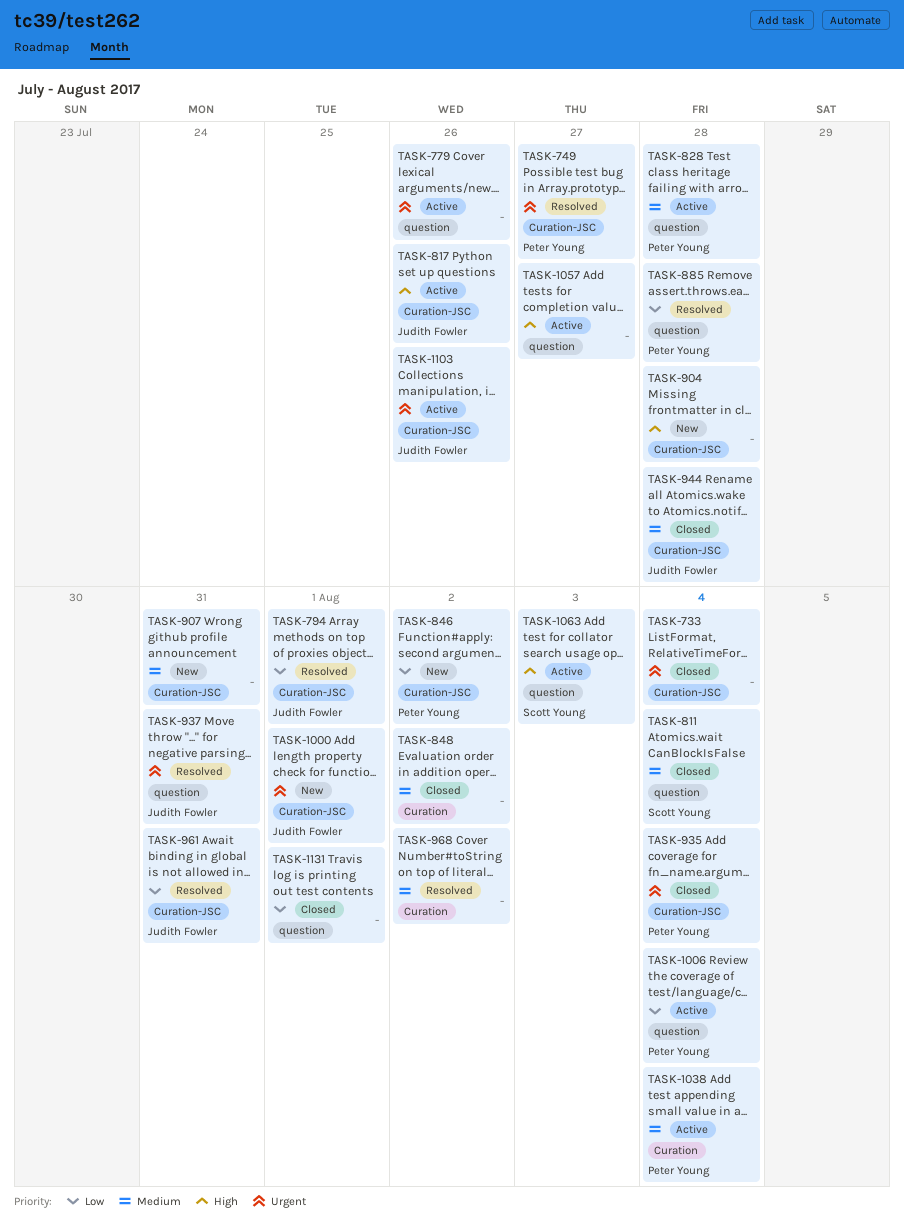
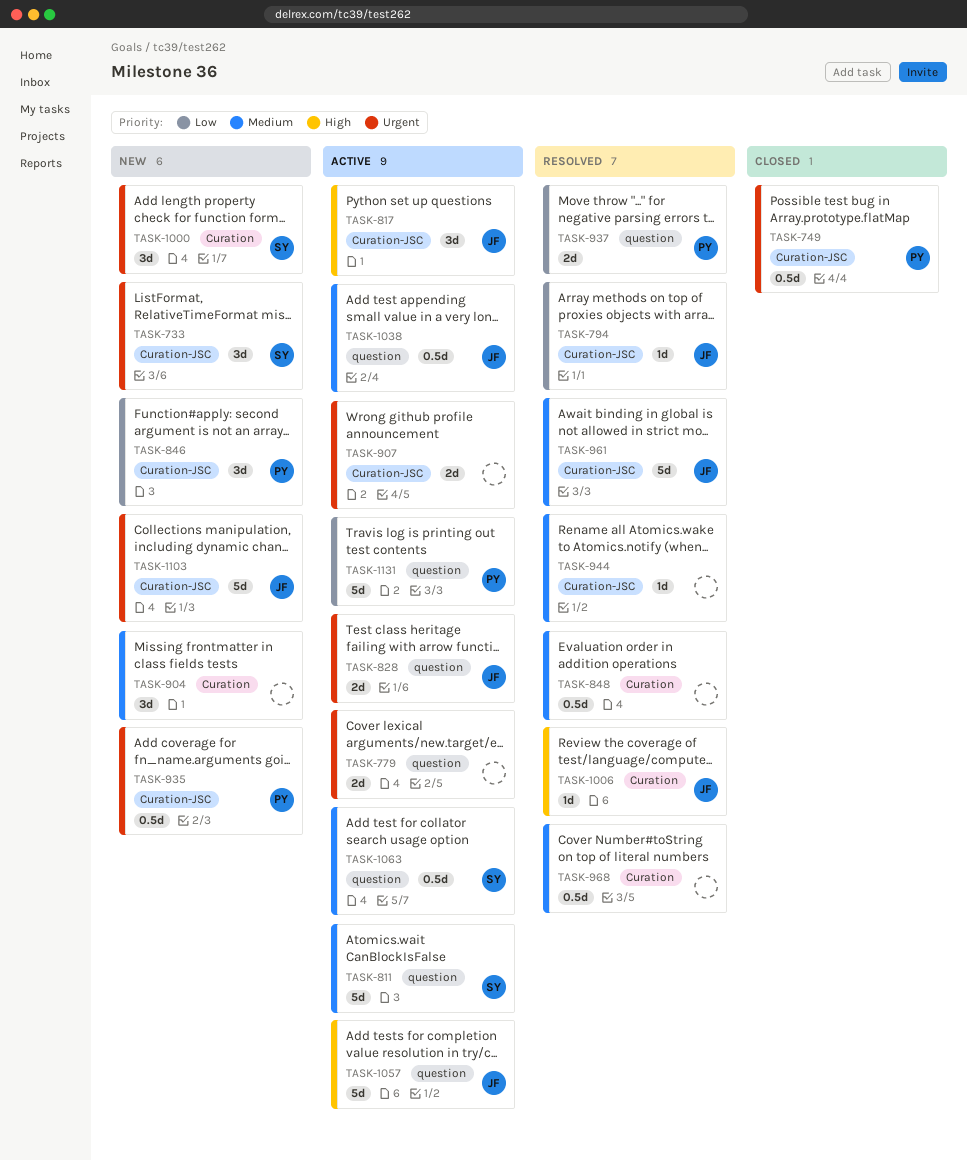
TASK-733, status: Closed -> New
TASK-733, owner: none -> Scott Young
TASK-749, status: Resolved -> Closed
TASK-811, status: Closed -> Active
TASK-828, owner: Peter Young -> Judith Fowler
TASK-828, priority: Medium -> Urgent
TASK-848, status: Closed -> Resolved
TASK-885: present -> none
TASK-904, priority: High -> Medium
TASK-904, label: Curation-JSC -> Curation
TASK-907, status: New -> Active
TASK-907, priority: Medium -> Urgent
TASK-935, status: Closed -> New
TASK-937, owner: Judith Fowler -> Peter Young
TASK-937, priority: Urgent -> Low
TASK-944, status: Closed -> Resolved
TASK-944, owner: Judith Fowler -> none
TASK-961, priority: Low -> Medium
TASK-1000, owner: Judith Fowler -> Scott Young
TASK-1000, label: Curation-JSC -> Curation
TASK-1006, status: Active -> Resolved
TASK-1006, owner: Peter Young -> Judith Fowler
TASK-1006, priority: Low -> High
TASK-1006, label: question -> Curation
TASK-1038, owner: Peter Young -> Judith Fowler
TASK-1038, label: Curation -> question
TASK-1057, owner: none -> Judith Fowler
TASK-1063, priority: High -> Medium
TASK-1103, status: Active -> New
TASK-1131, status: Closed -> Active
TASK-1131, owner: none -> Peter Young

